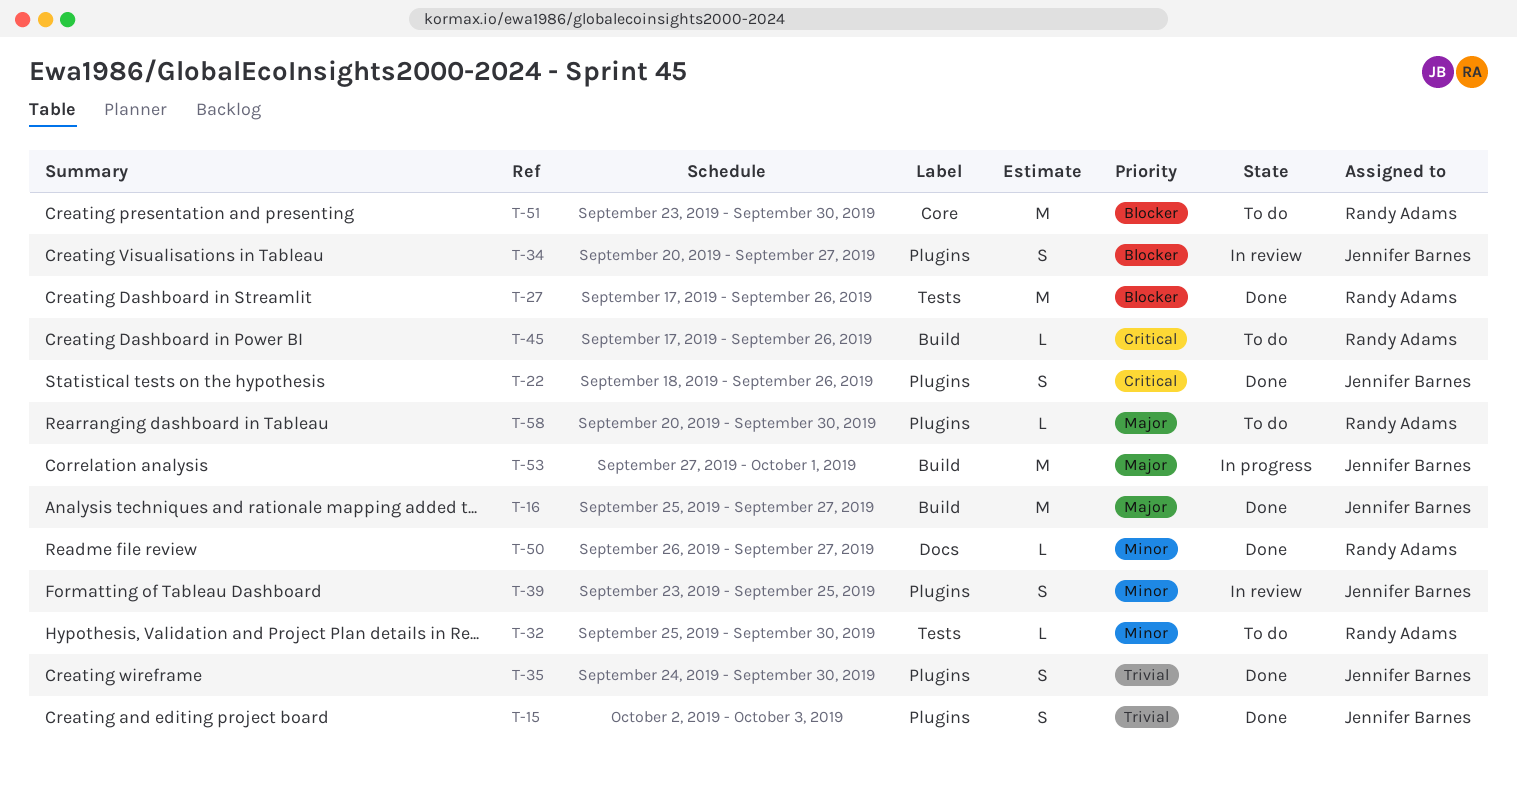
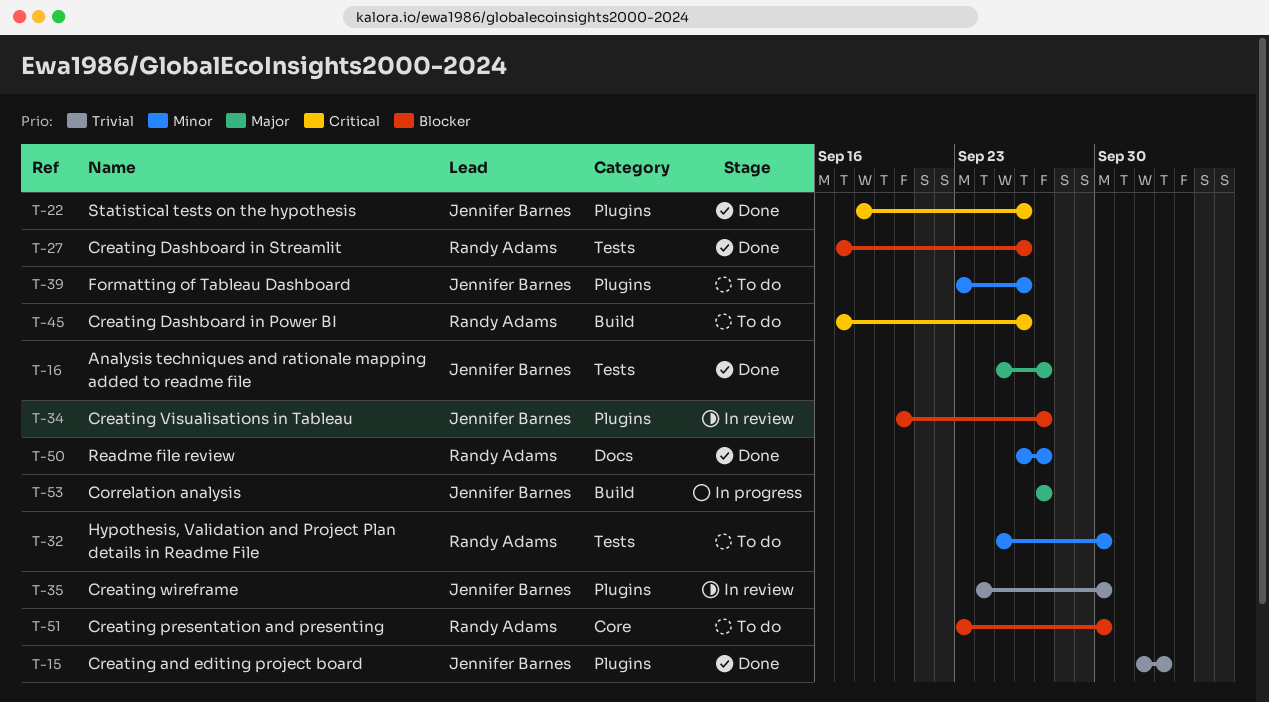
T-16, label: Build -> Tests
T-35, status: Done -> In review
T-39, status: In review -> To do
T-39, due: Sep 25 -> Sep 26
T-53, due: Oct 1 -> Sep 27
T-58: present -> none

